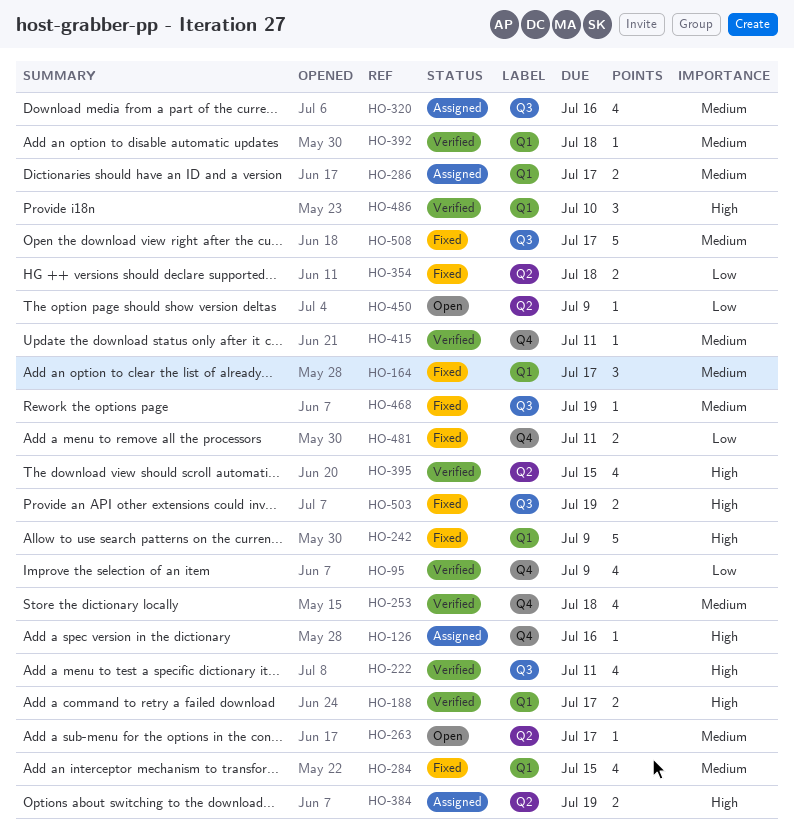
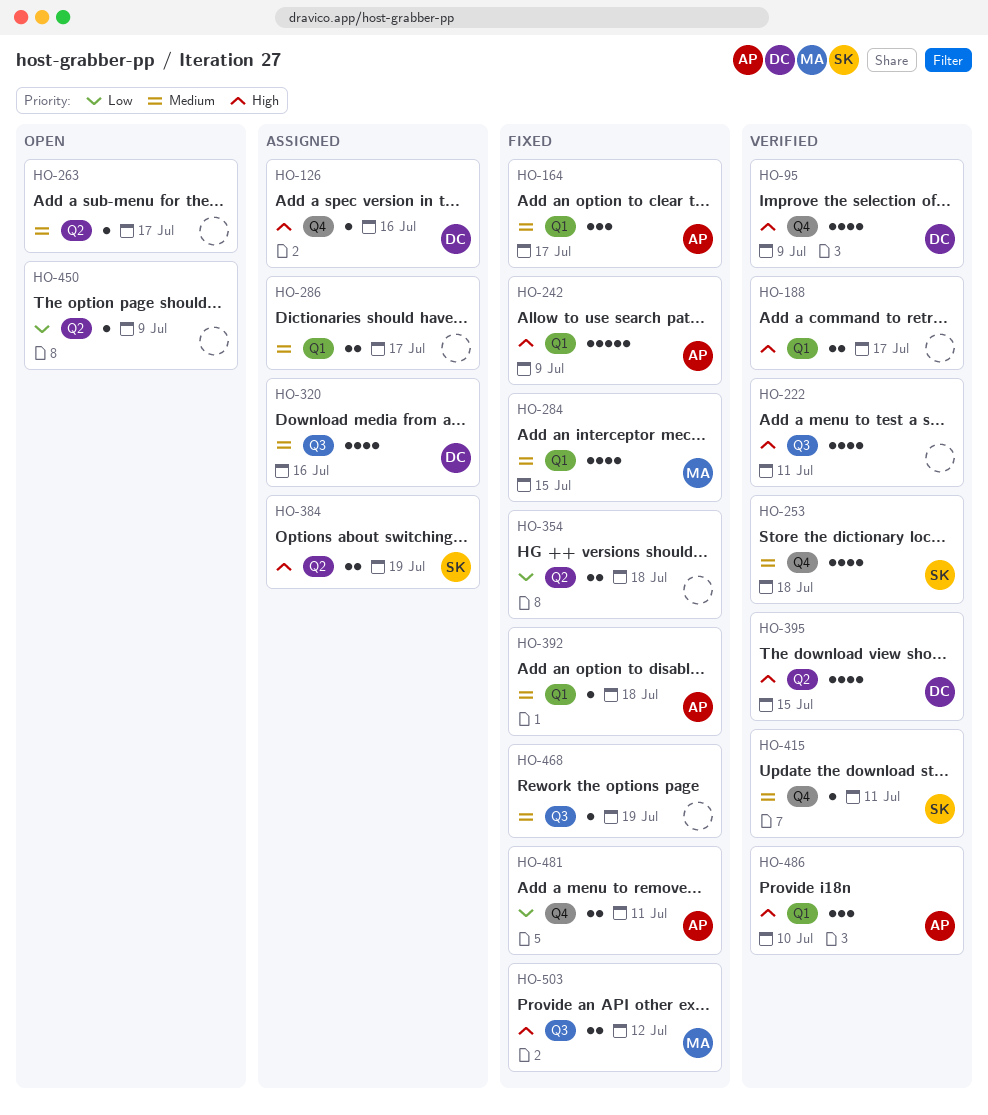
HO-95, priority: Low -> High
HO-392, status: Verified -> Fixed
HO-503, due: Jul 19 -> Jul 12
HO-508: present -> none

